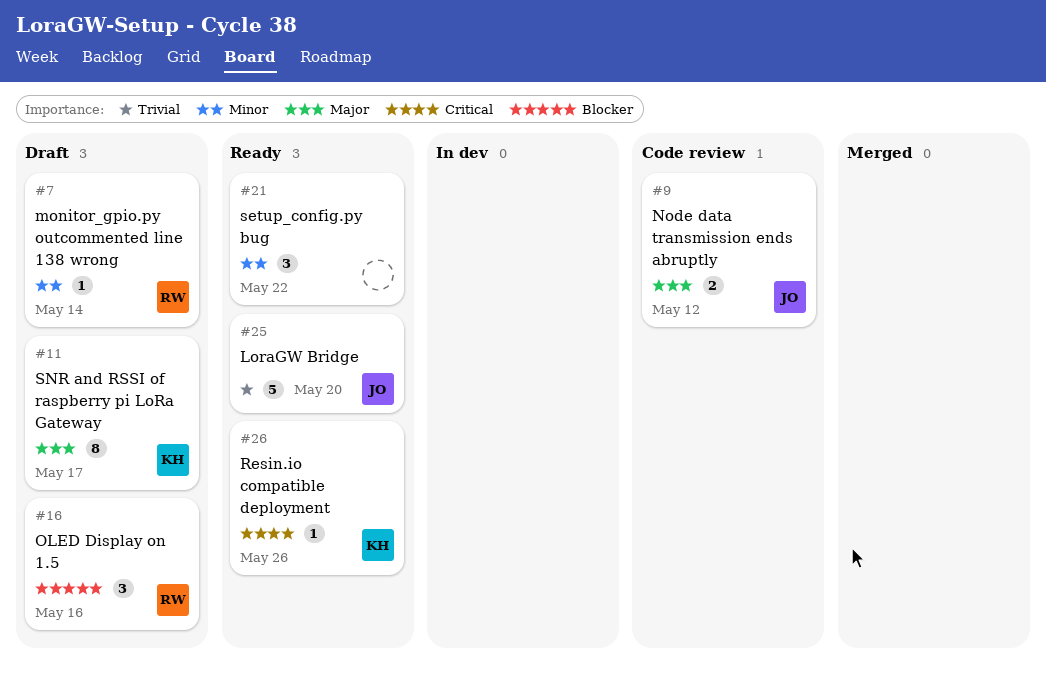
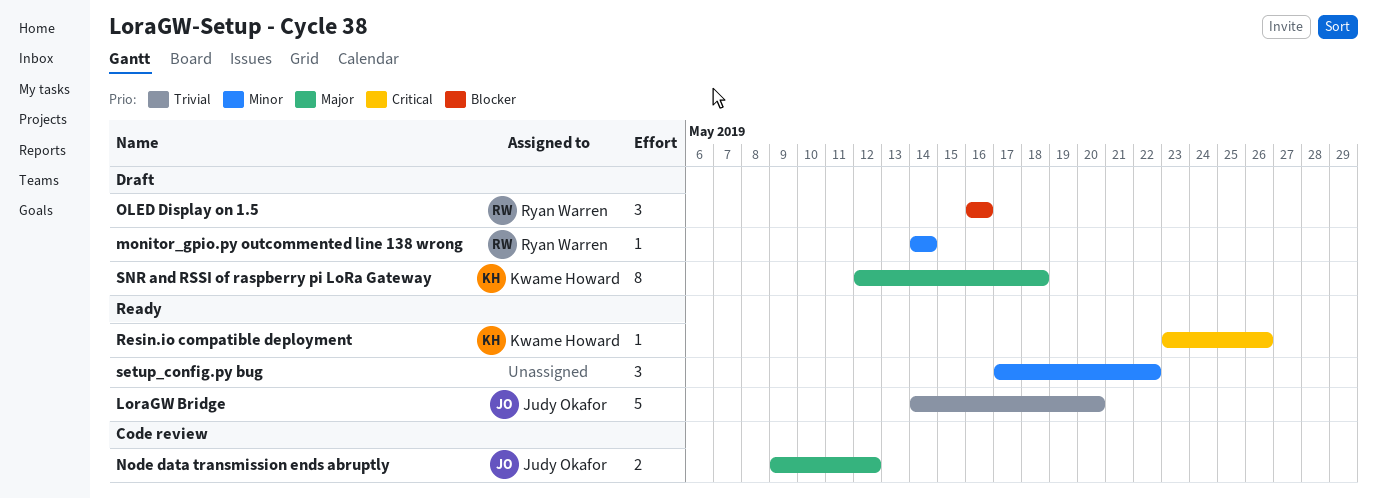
SNR and RSSI of raspberry pi LoRa Gateway, due: May 17 -> May 18

